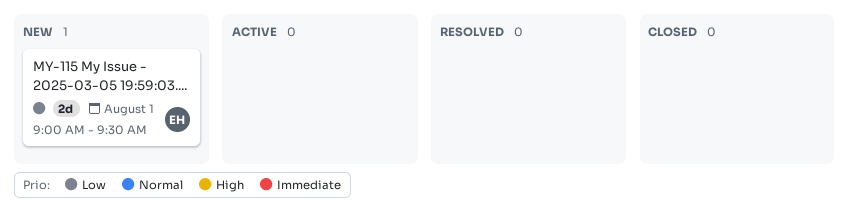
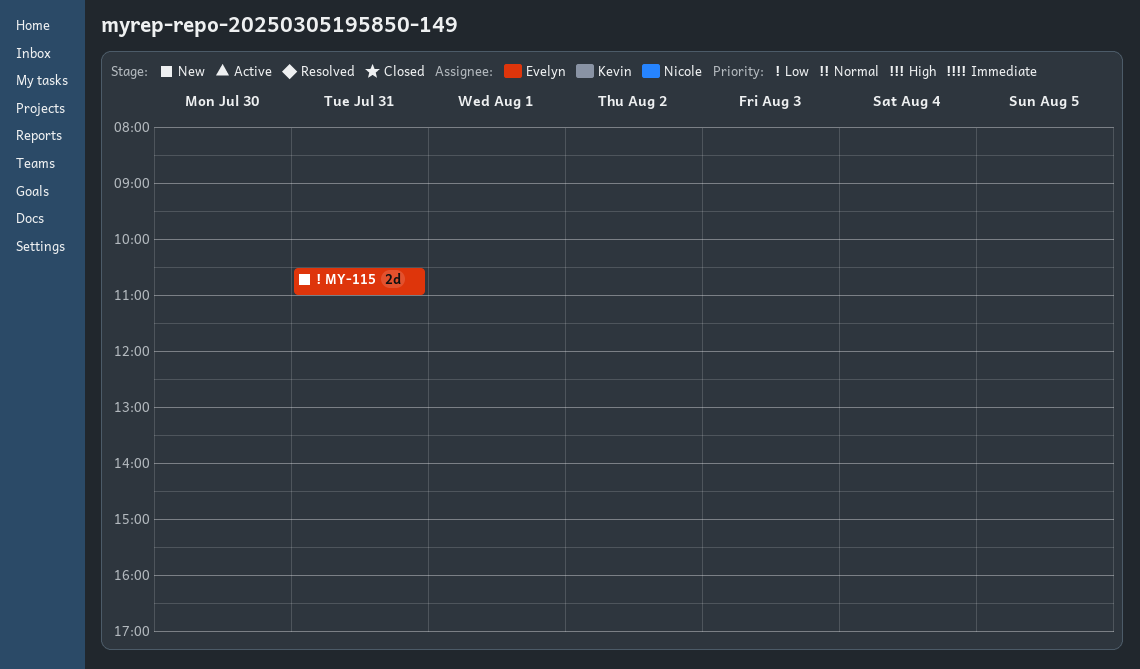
MY-115, day: Aug 1 -> Jul 31
MY-115, begins: 09:00 -> 10:30
MY-115, ends: 09:30 -> 11:00

